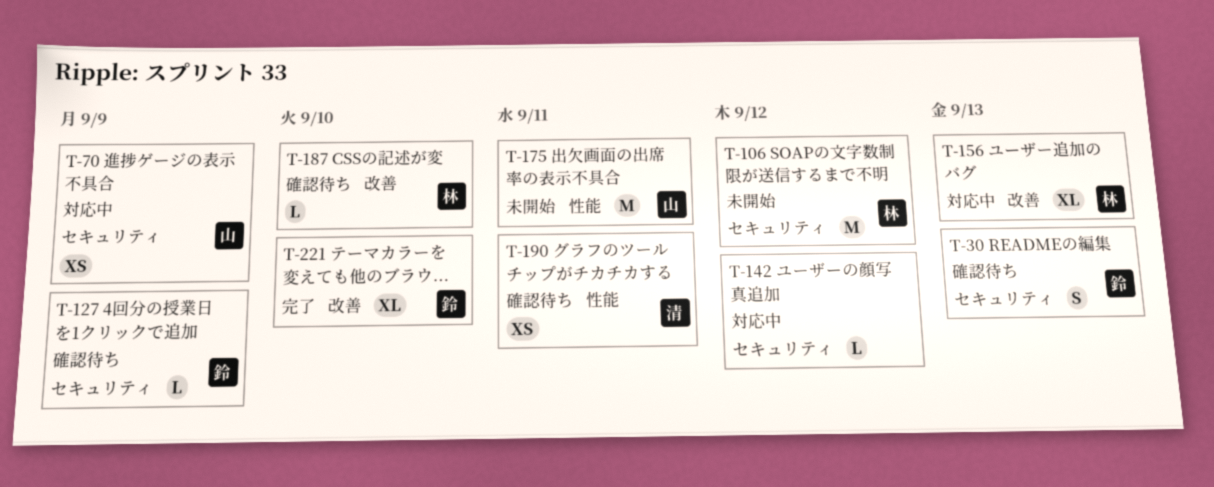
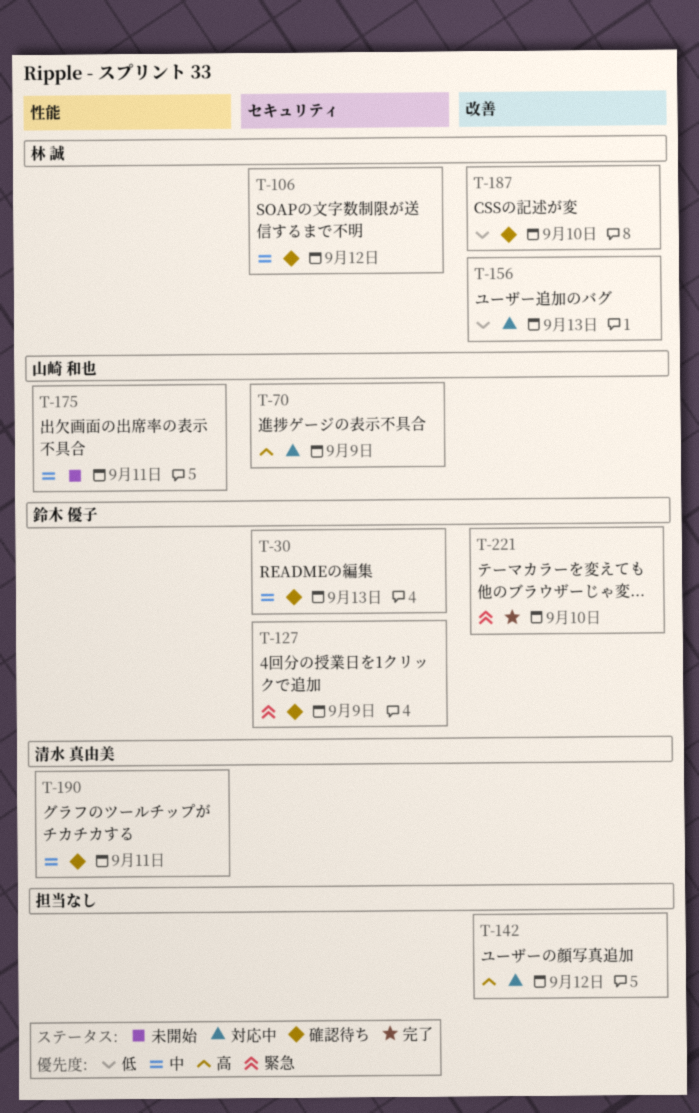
T-106, status: 未開始 -> 確認待ち
T-142, label: セキュリティ -> 改善

